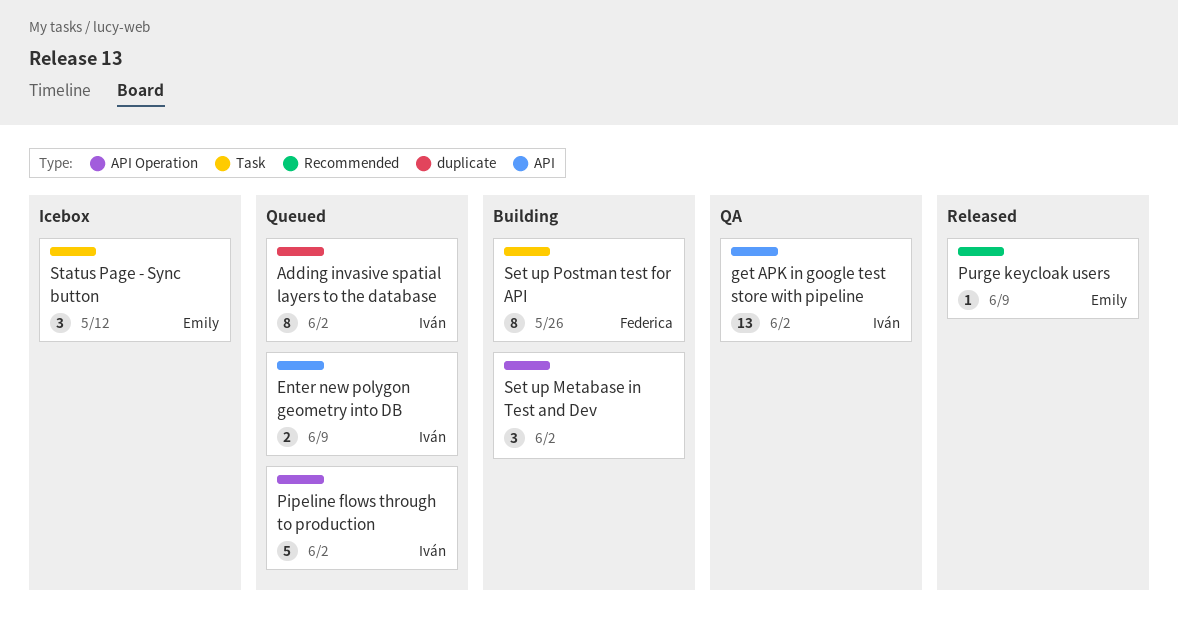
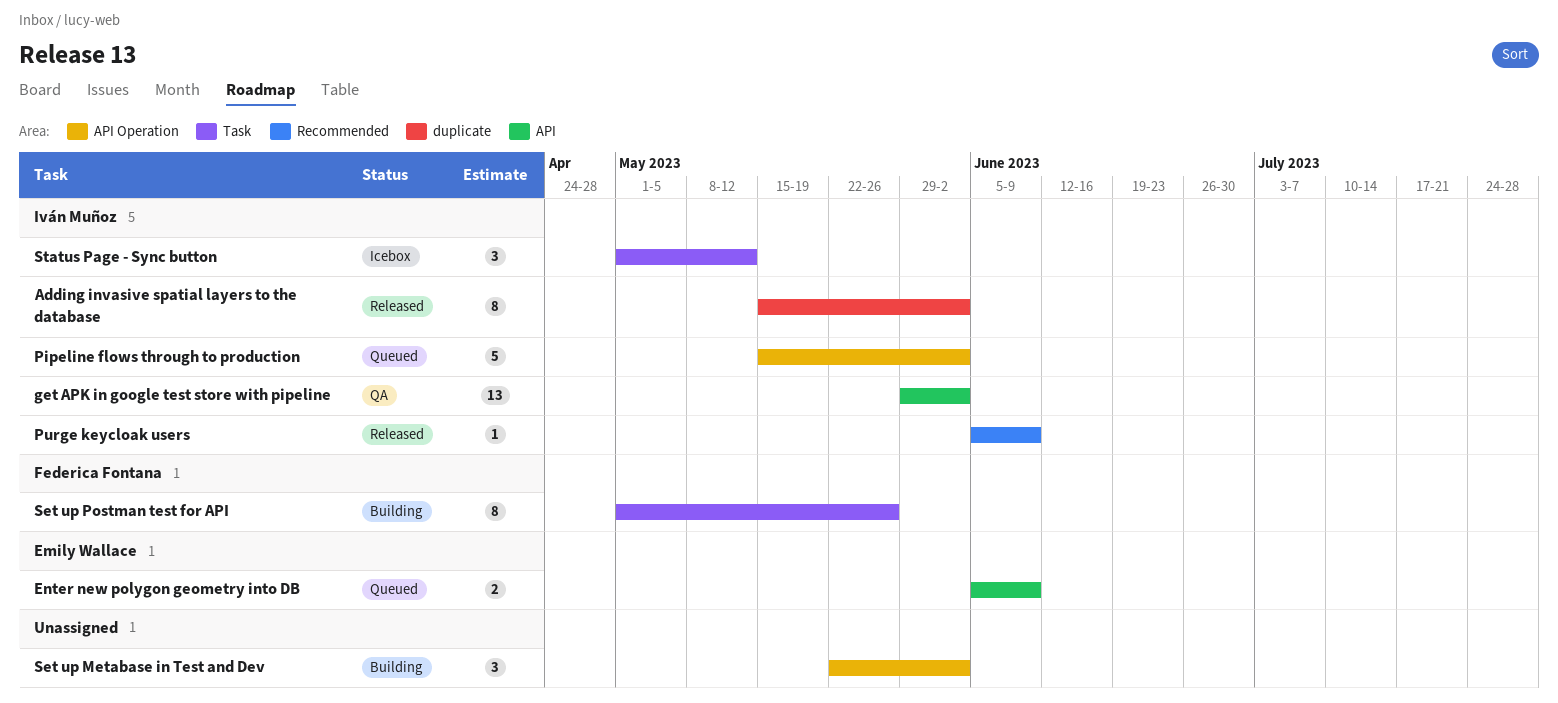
Adding invasive spatial layers to the database, status: Queued -> Released
Enter new polygon geometry into DB, owner: Iván Muñoz -> Emily Wallace
Purge keycloak users, owner: Emily Wallace -> Iván Muñoz
Status Page - Sync button, owner: Emily Wallace -> Iván Muñoz

